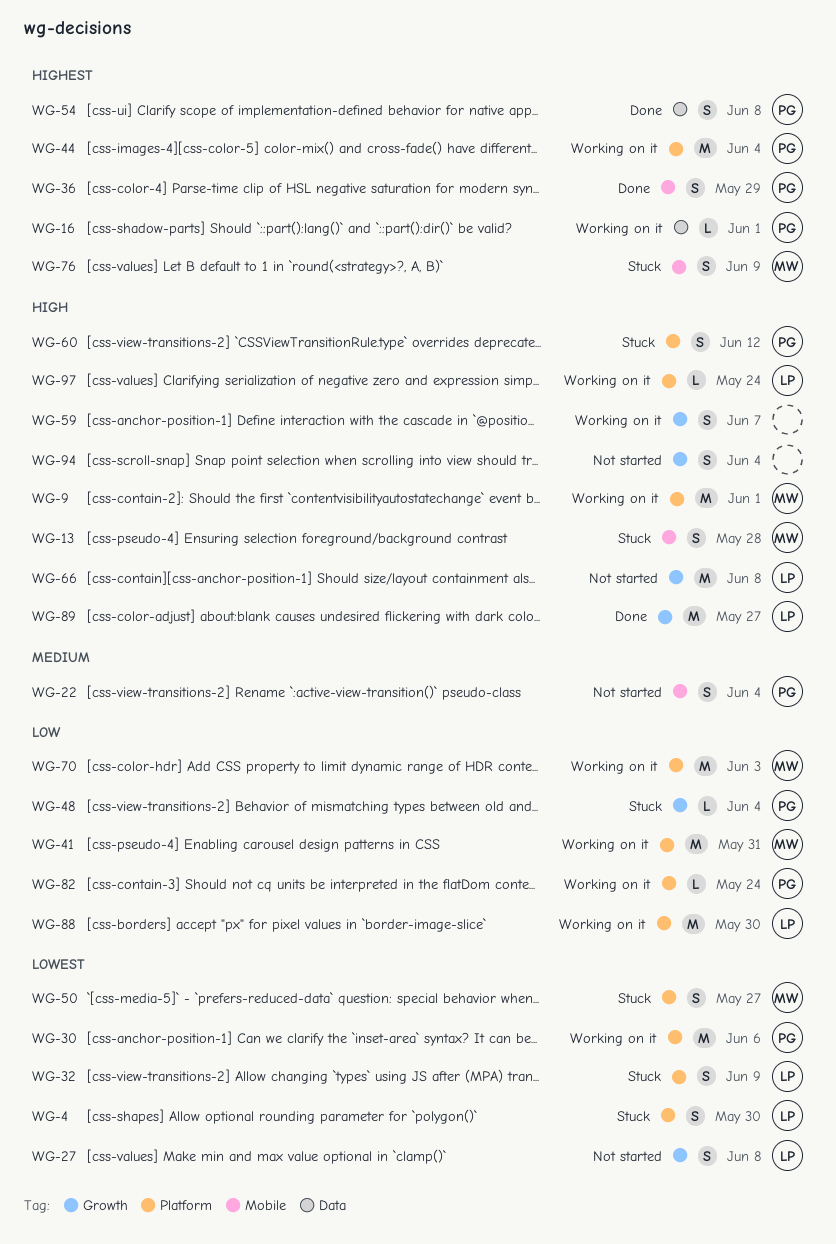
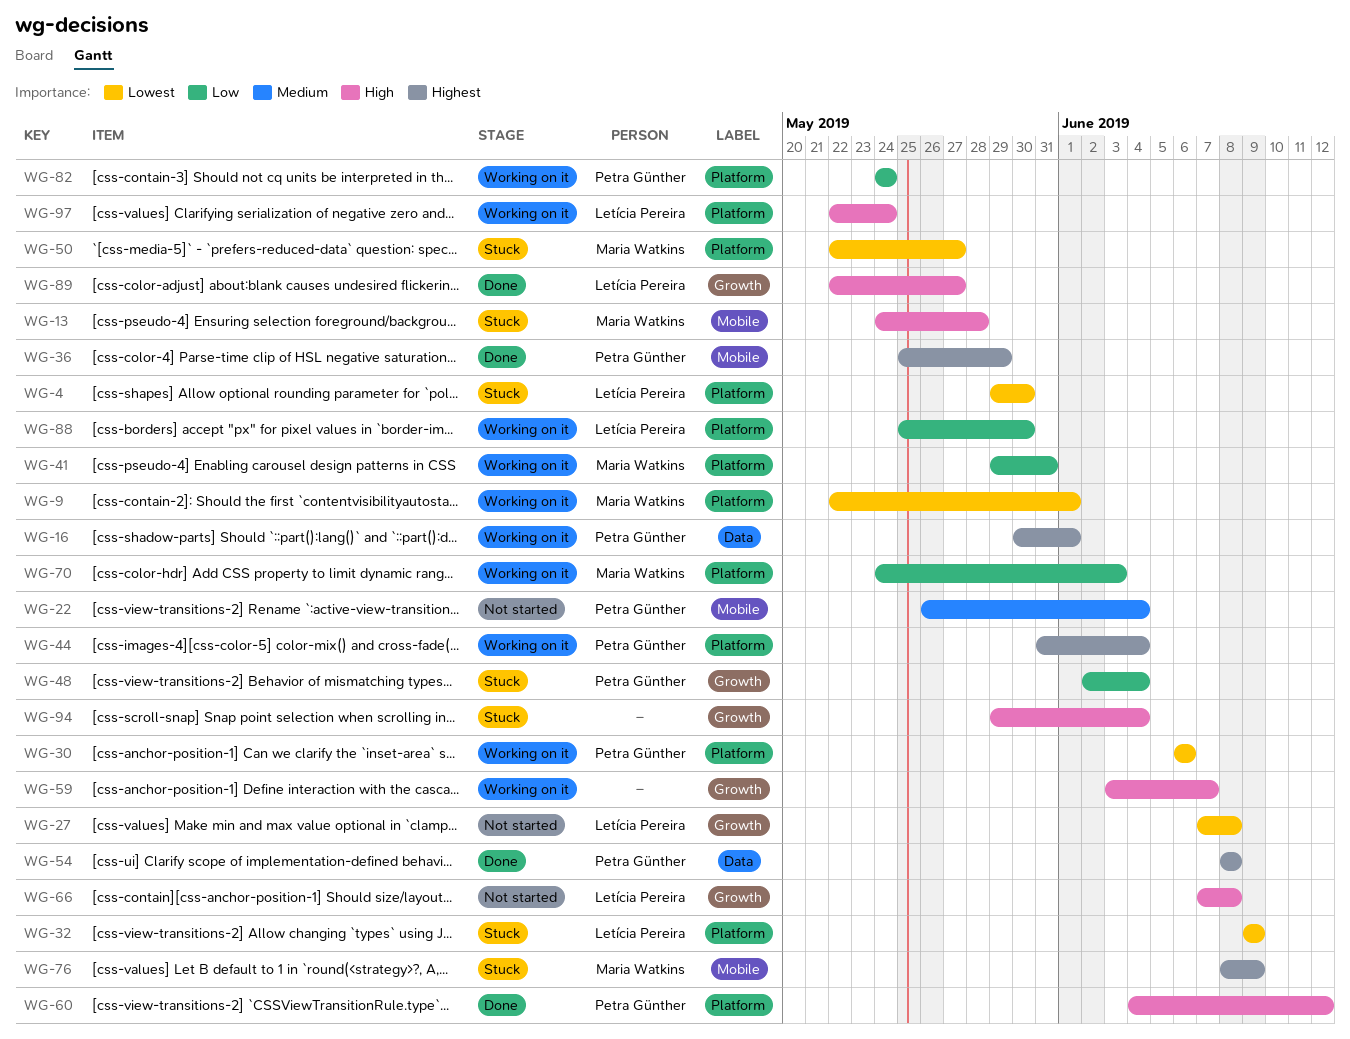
WG-9, priority: High -> Lowest
WG-60, status: Stuck -> Done
WG-94, status: Not started -> Stuck

